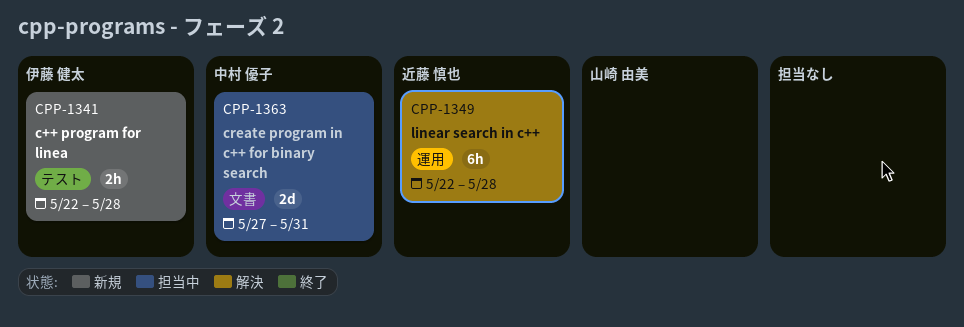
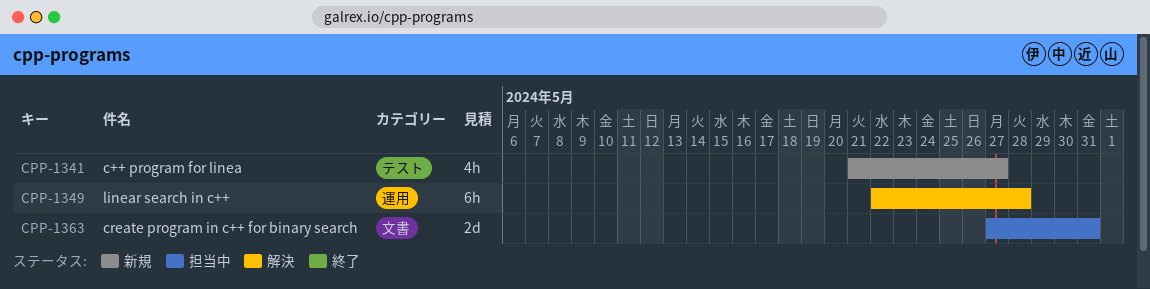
CPP-1341, estimate: 2h -> 4h
CPP-1341, start: May 22 -> May 21
CPP-1341, due: May 28 -> May 27

